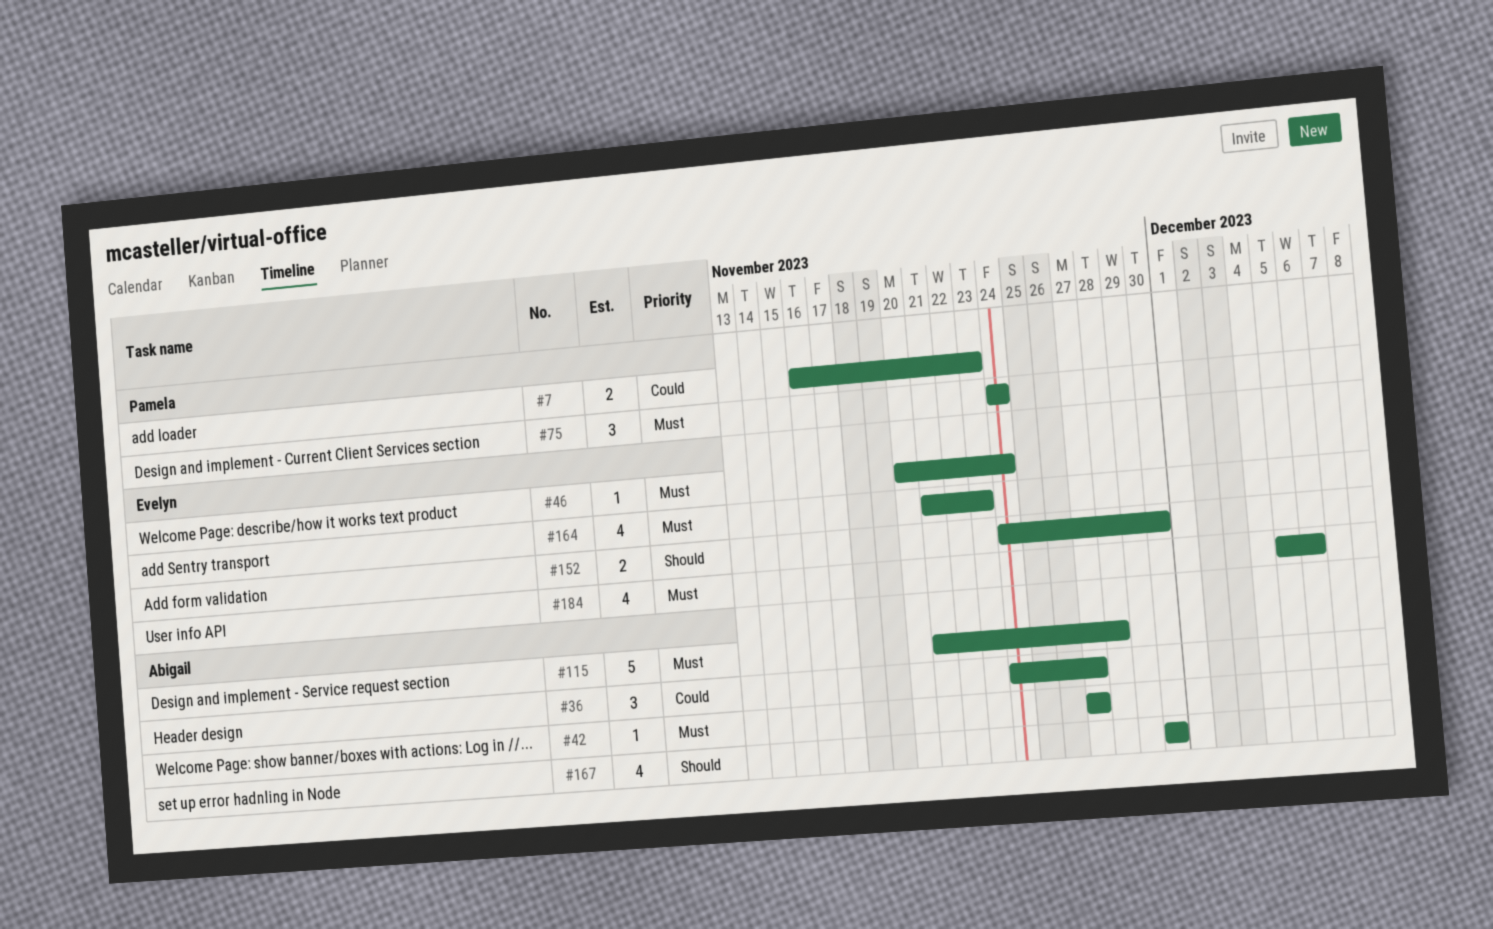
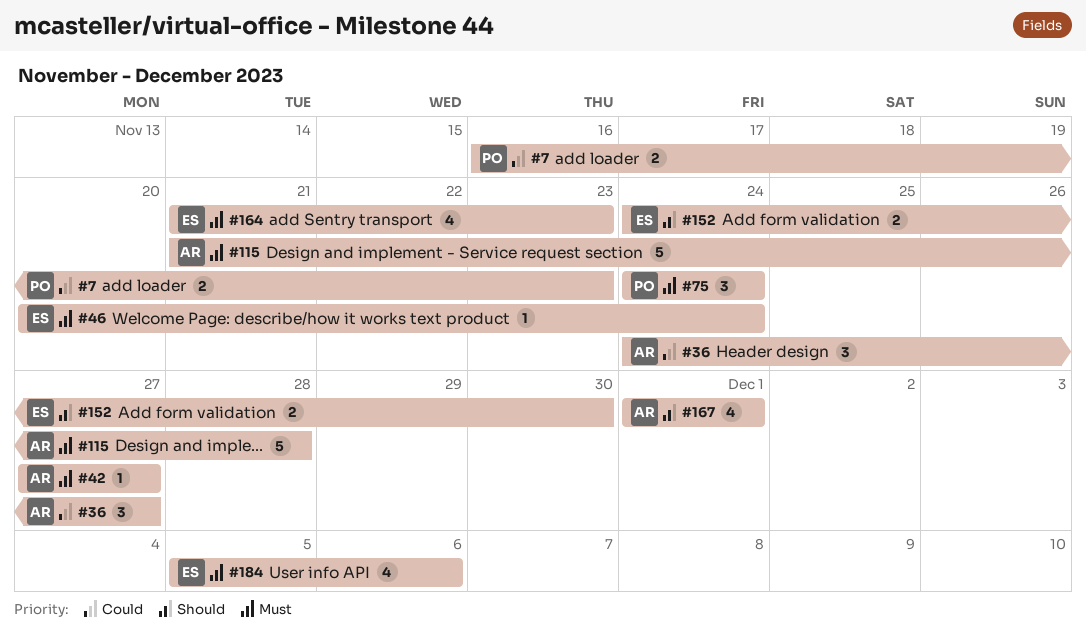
#167, start: Nov 30 -> Dec 1
#167, due: Nov 30 -> Dec 1

